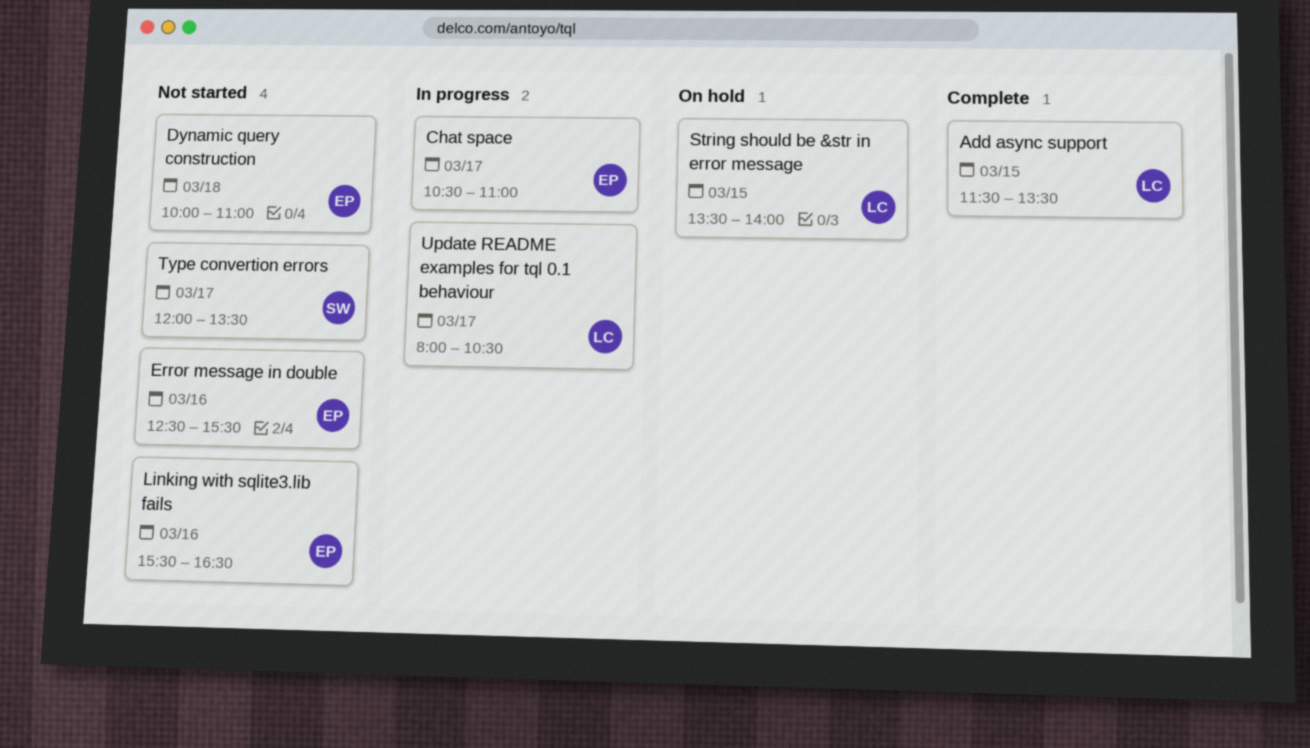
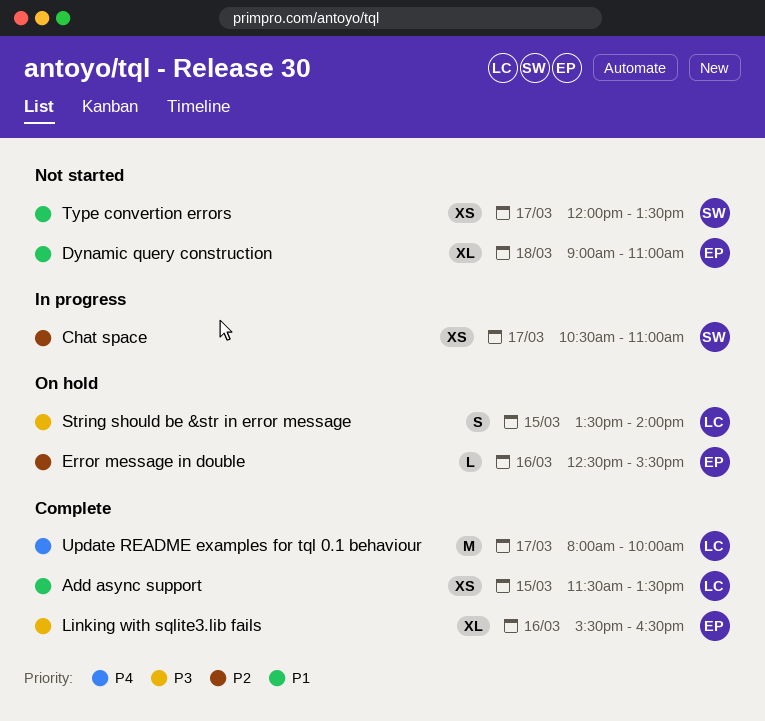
Chat space, owner: EP -> SW
Dynamic query construction, begins: 10:00 -> 09:00
Error message in double, status: Not started -> On hold
Linking with sqlite3.lib fails, status: Not started -> Complete
Update README examples for tql 0.1 behaviour, status: In progress -> Complete
Update README examples for tql 0.1 behaviour, ends: 10:30 -> 10:00

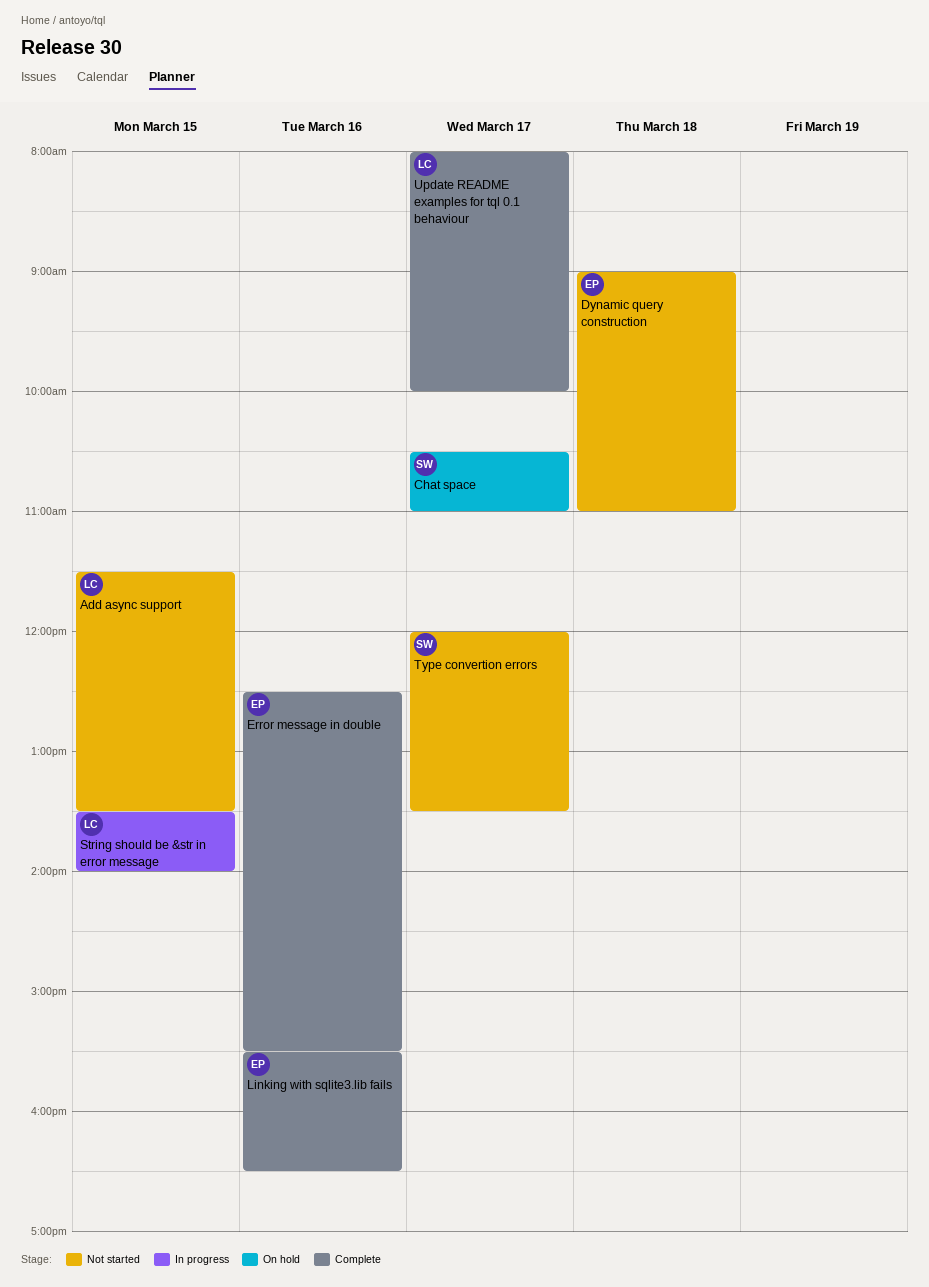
Add async support, status: Complete -> Not started
Chat space, status: In progress -> On hold
Error message in double, status: On hold -> Complete
String should be &str in error message, status: On hold -> In progress

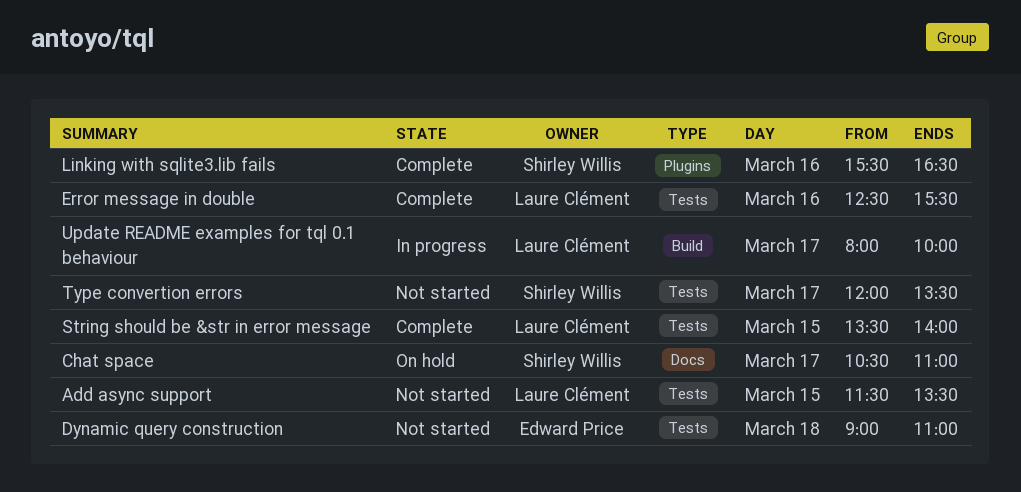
Error message in double, owner: Edward Price -> Laure Clément
Linking with sqlite3.lib fails, owner: Edward Price -> Shirley Willis
String should be &str in error message, status: In progress -> Complete
Update README examples for tql 0.1 behaviour, status: Complete -> In progress

